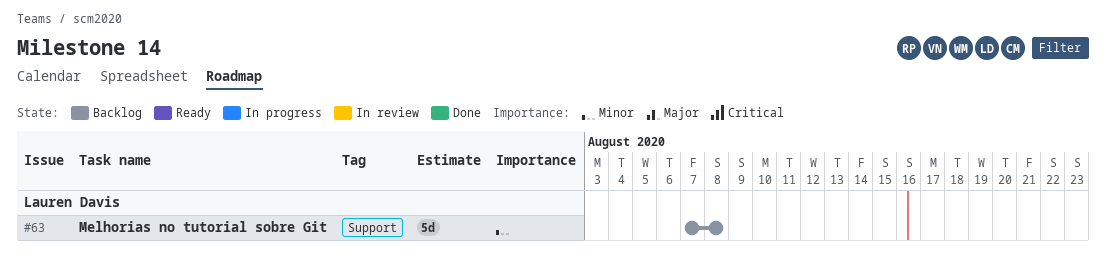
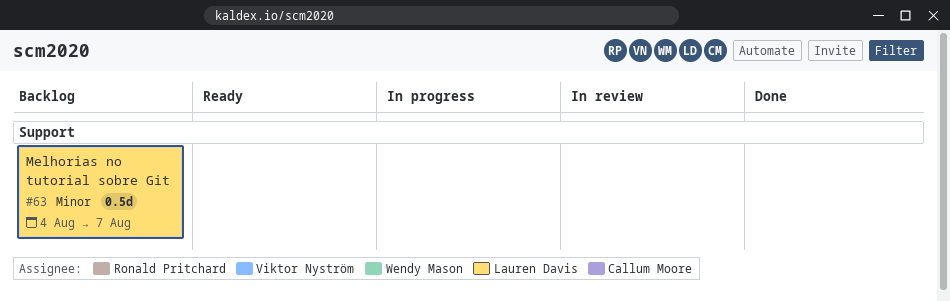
#63, estimate: 5d -> 0.5d
#63, start: Aug 7 -> Aug 4
#63, due: Aug 8 -> Aug 7

